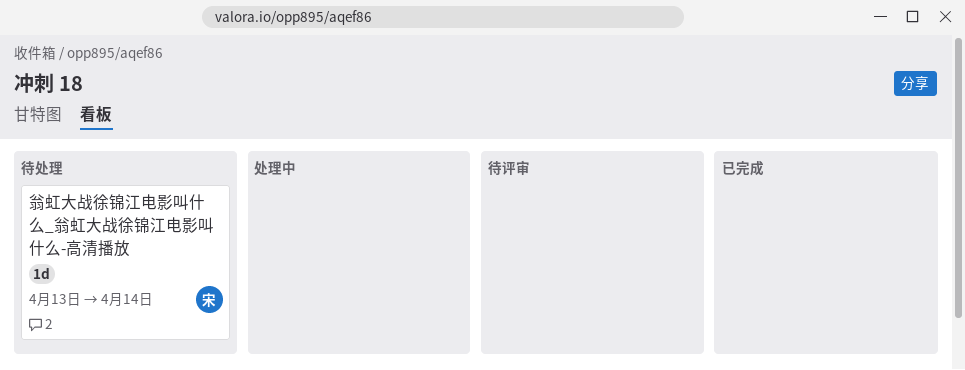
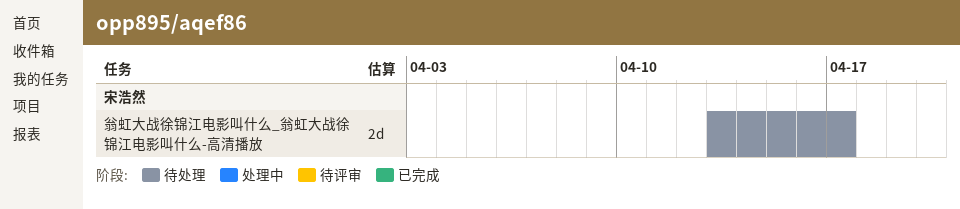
翁虹大战徐锦江电影叫什么_翁虹大战徐锦江电影叫什么-高清播放, estimate: 1d -> 2d
翁虹大战徐锦江电影叫什么_翁虹大战徐锦江电影叫什么-高清播放, due: Apr 14 -> Apr 17

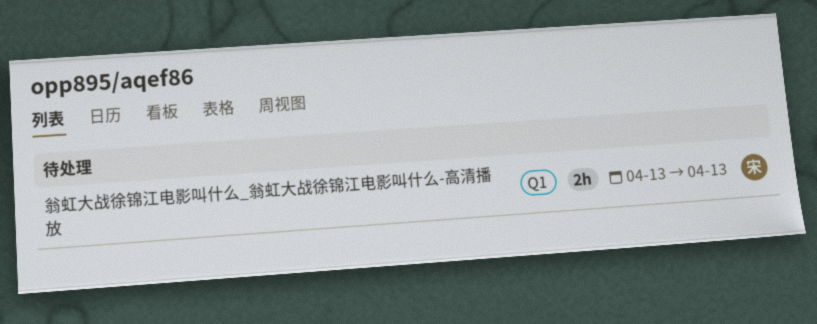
翁虹大战徐锦江电影叫什么_翁虹大战徐锦江电影叫什么-高清播放, estimate: 2d -> 2h
翁虹大战徐锦江电影叫什么_翁虹大战徐锦江电影叫什么-高清播放, due: Apr 17 -> Apr 13

